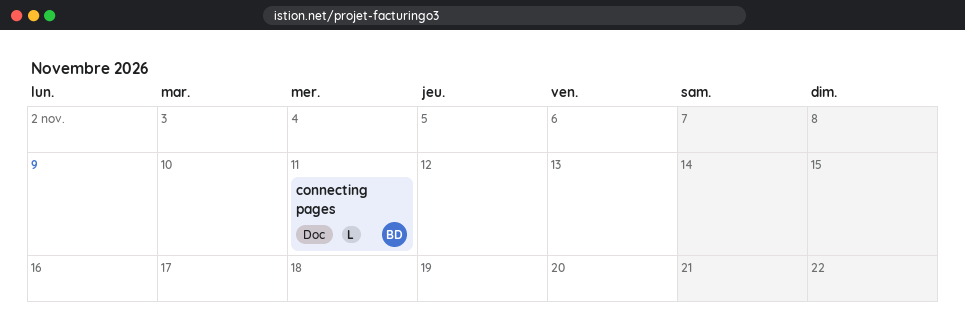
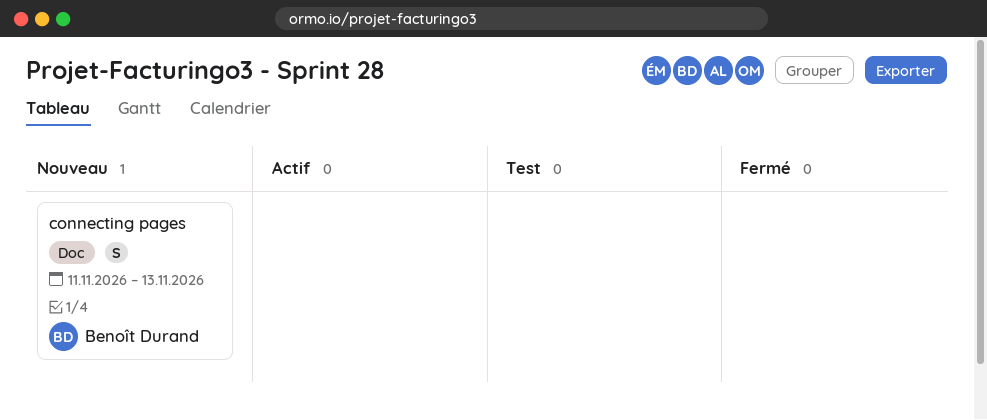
connecting pages, estimate: L -> S
connecting pages, due: Nov 11 -> Nov 13

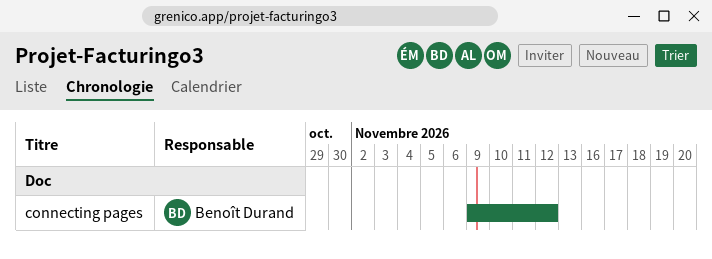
connecting pages, start: Nov 11 -> Nov 9
connecting pages, due: Nov 13 -> Nov 12

